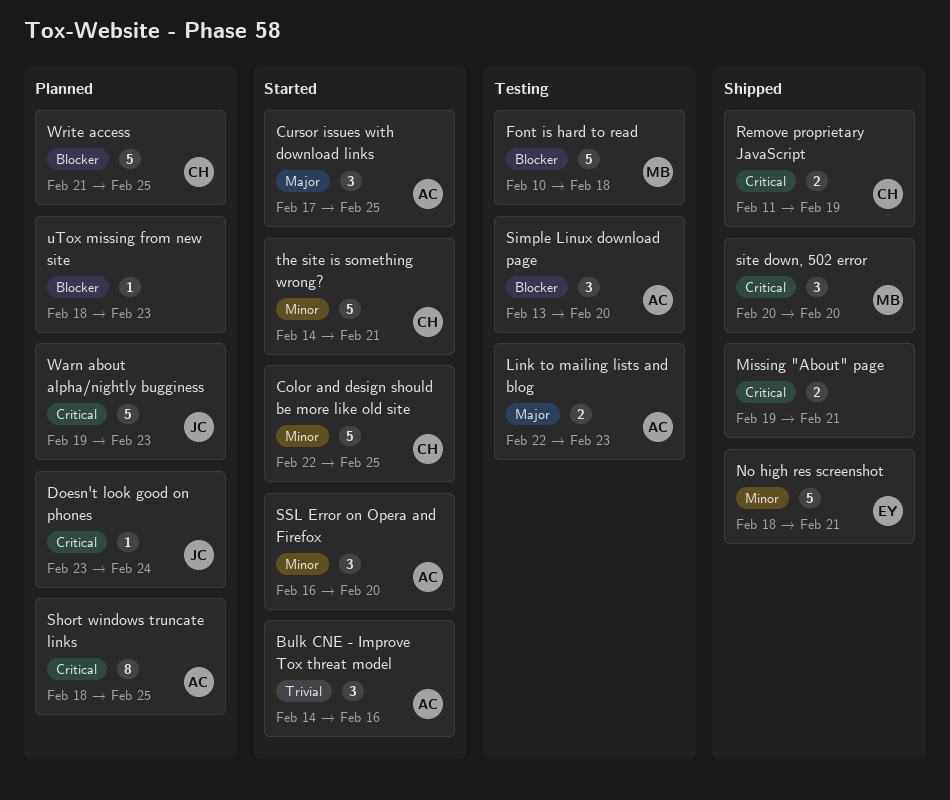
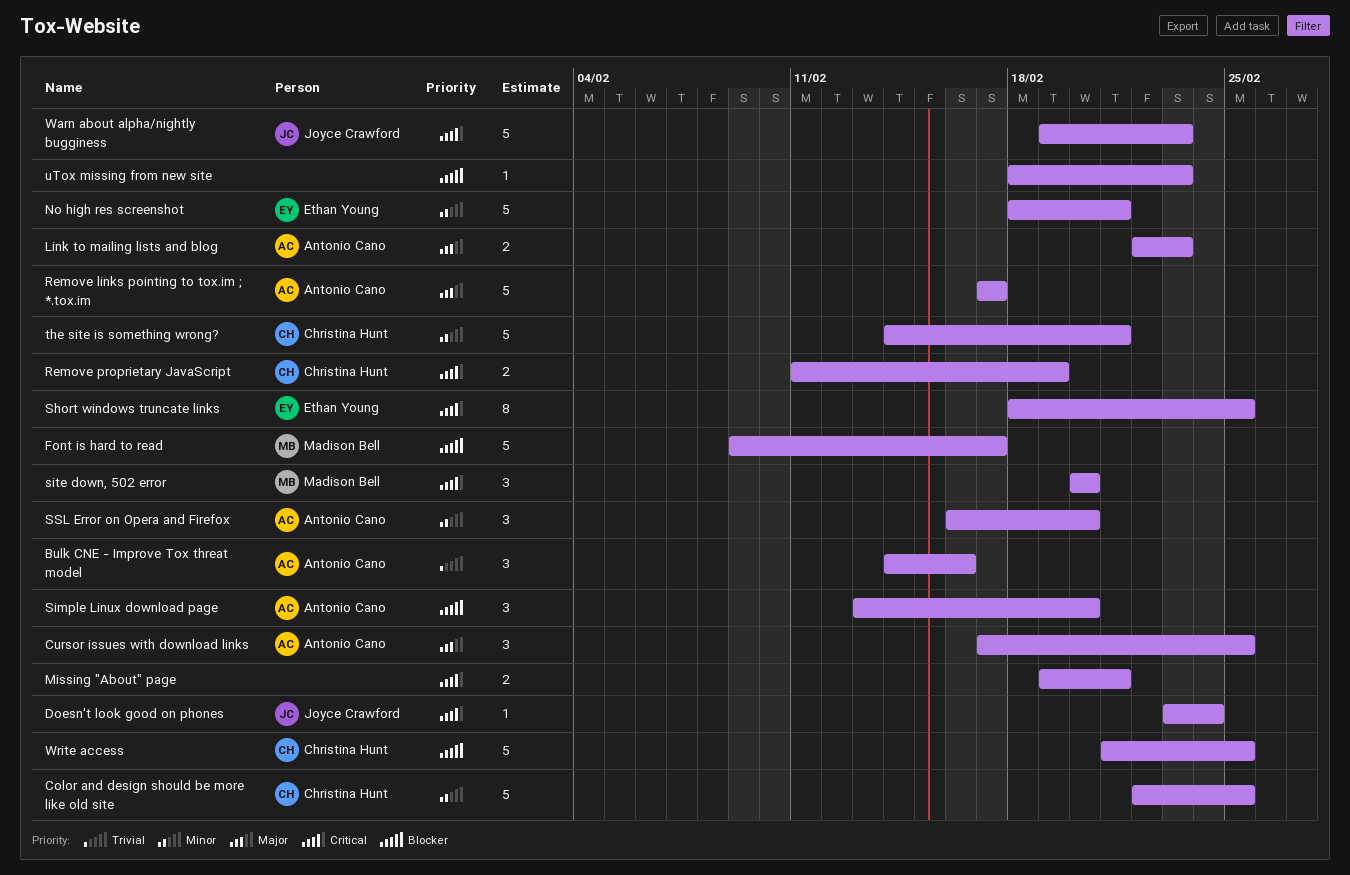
Font is hard to read, start: Feb 10 -> Feb 9
Font is hard to read, due: Feb 18 -> Feb 17
Remove links pointing to tox.im ; *.tox.im: none -> present
Short windows truncate links, owner: Antonio Cano -> Ethan Young

